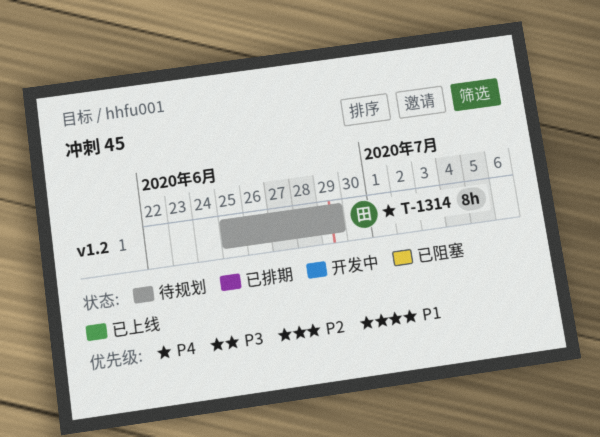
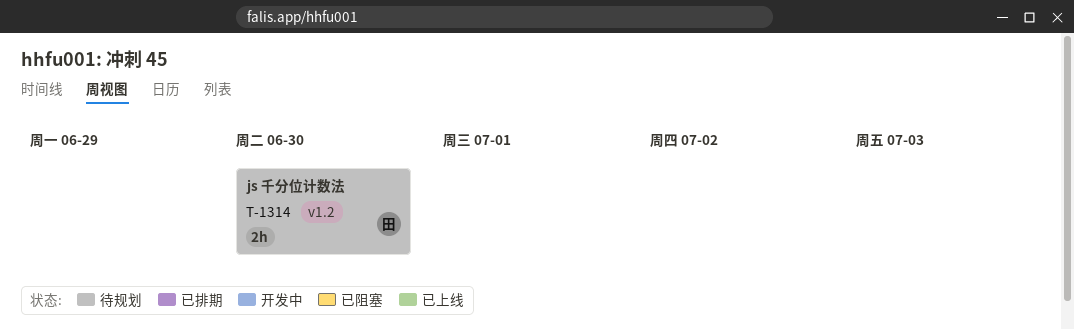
T-1314, estimate: 8h -> 2h
T-1314, due: Jun 29 -> Jun 30

